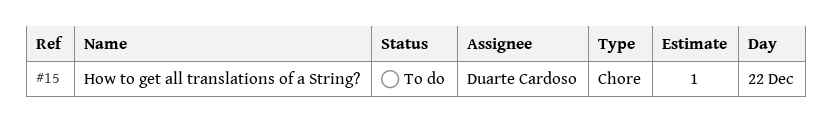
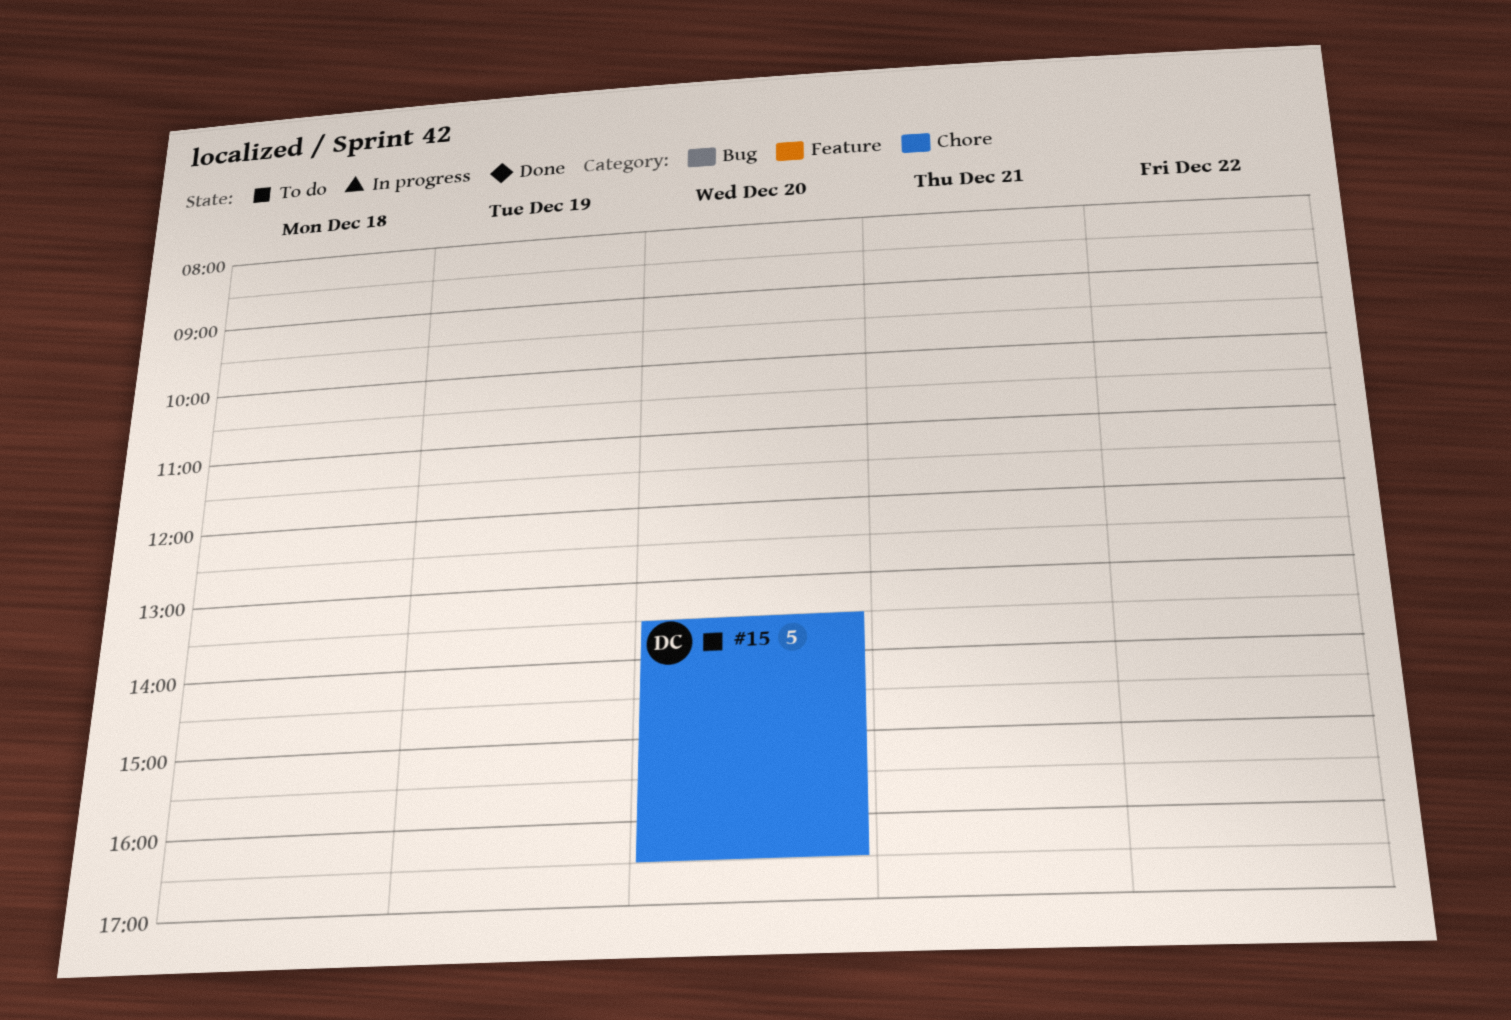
#15, estimate: 1 -> 5
#15, day: Dec 22 -> Dec 20

